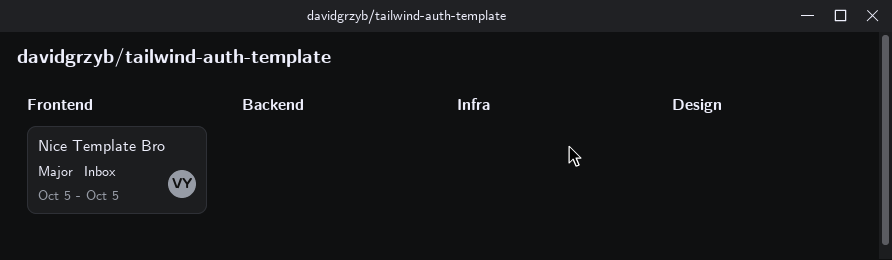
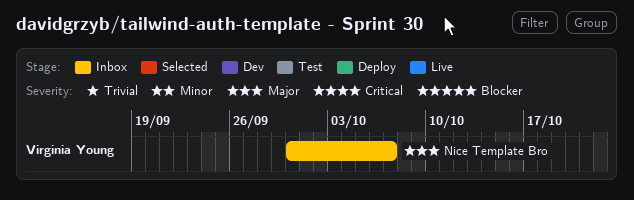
Nice Template Bro, start: Oct 5 -> Sep 30
Nice Template Bro, due: Oct 5 -> Oct 7

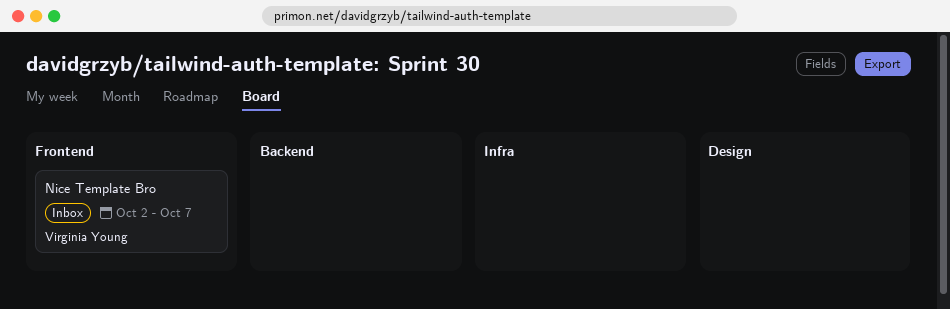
Nice Template Bro, start: Sep 30 -> Oct 2

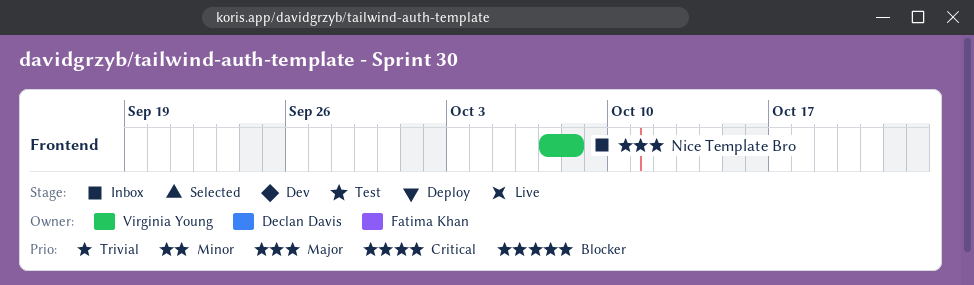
Nice Template Bro, start: Oct 2 -> Oct 7
Nice Template Bro, due: Oct 7 -> Oct 8

